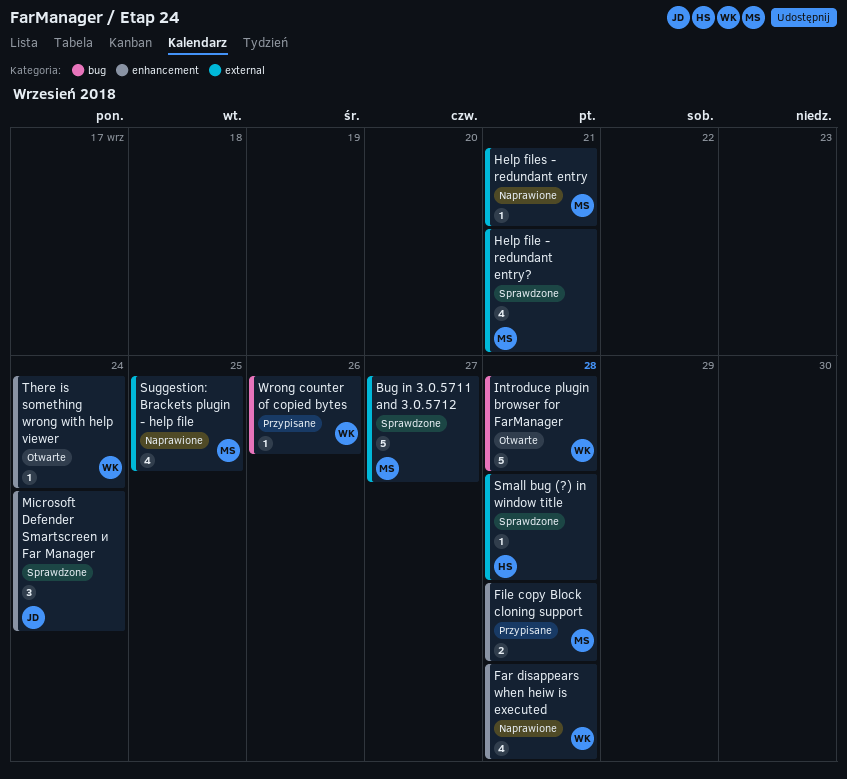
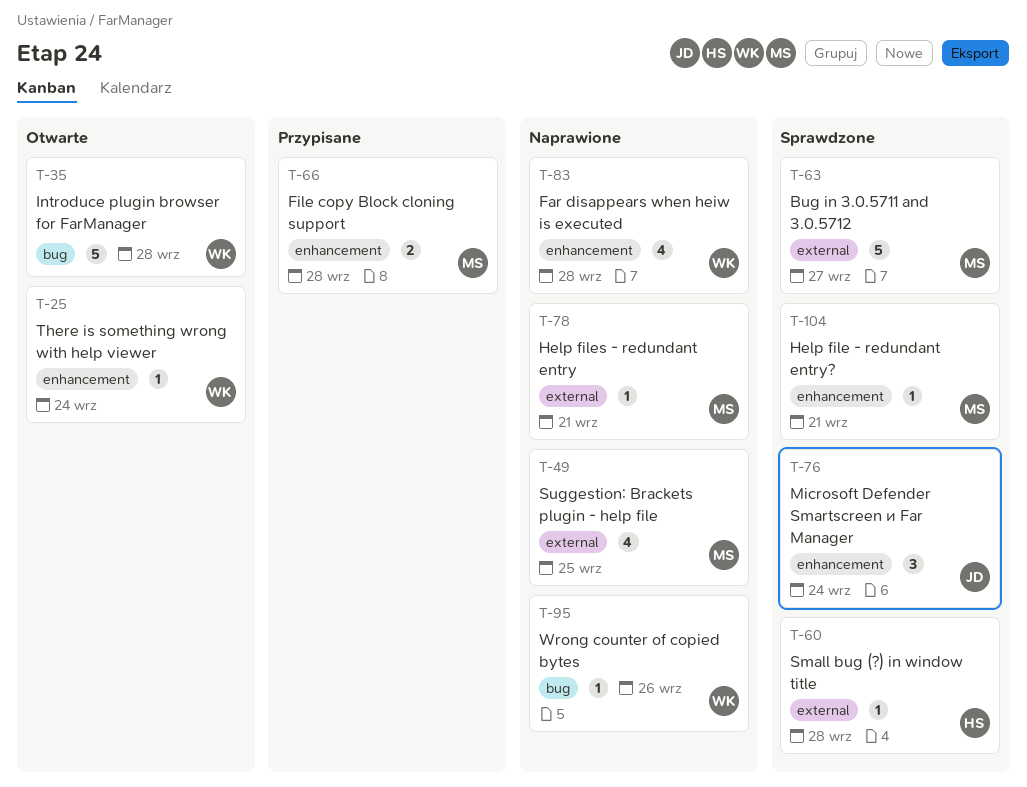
Help file - redundant entry?, label: external -> enhancement
Help file - redundant entry?, estimate: 4 -> 1
Wrong counter of copied bytes, status: Przypisane -> Naprawione

